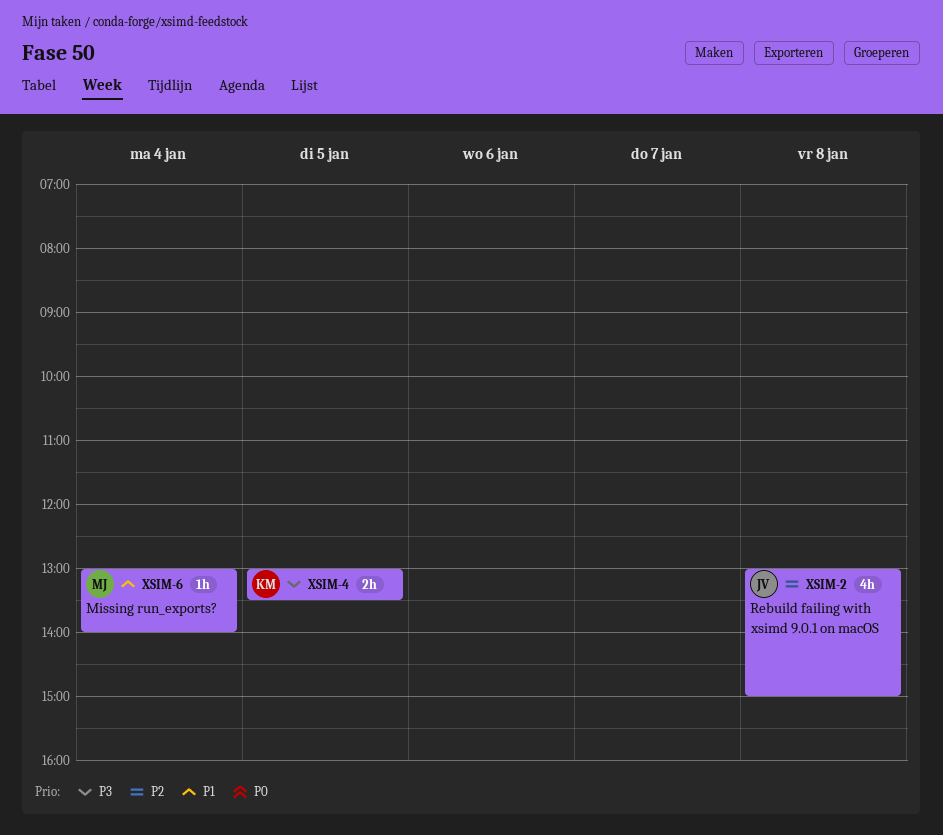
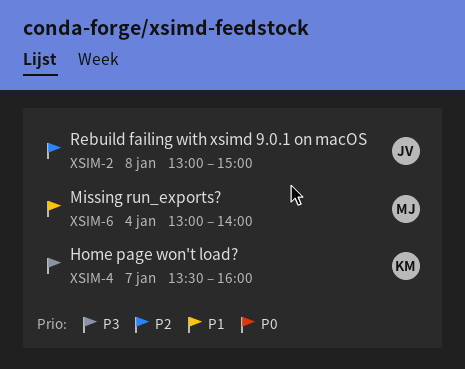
XSIM-4, day: Jan 5 -> Jan 7
XSIM-4, begins: 13:00 -> 13:30
XSIM-4, ends: 13:30 -> 16:00

